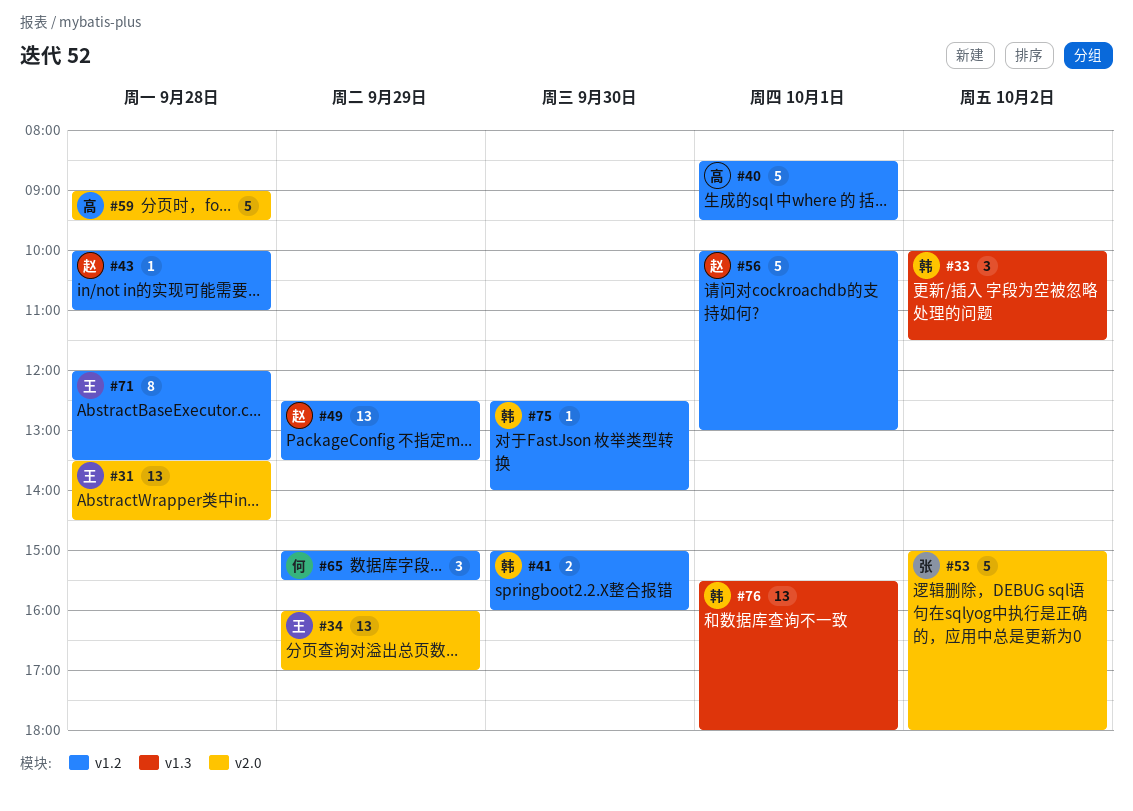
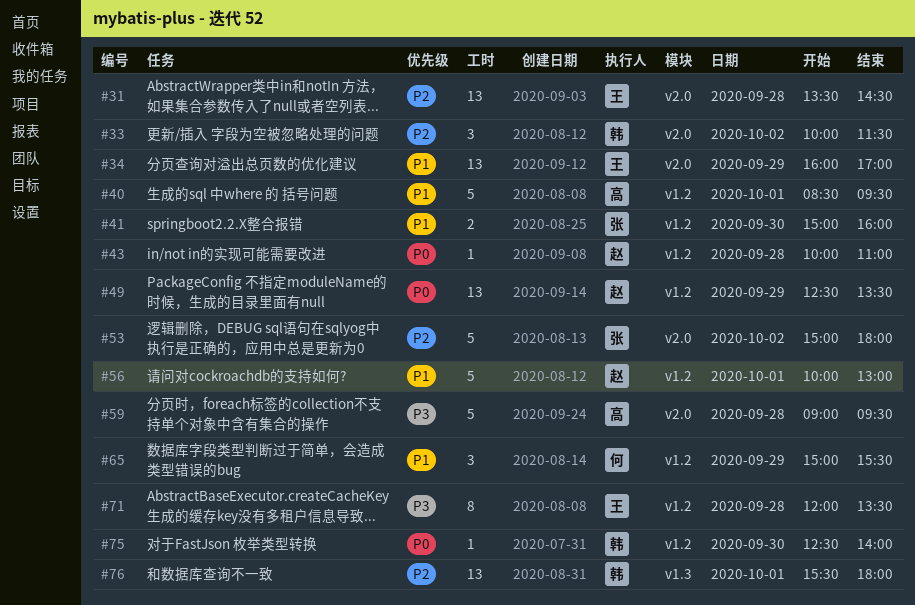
#33, label: v1.3 -> v2.0
#41, owner: 韩 -> 张

